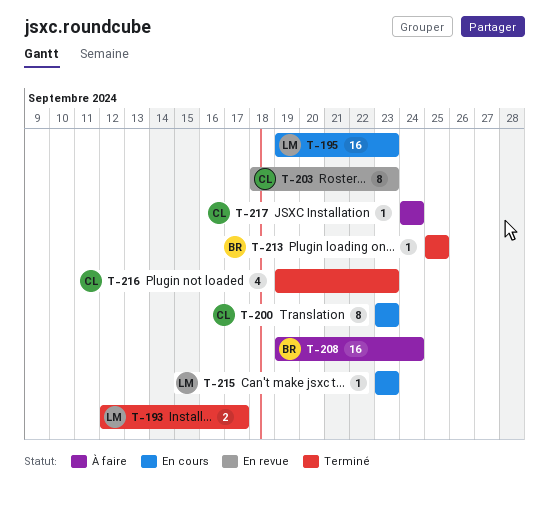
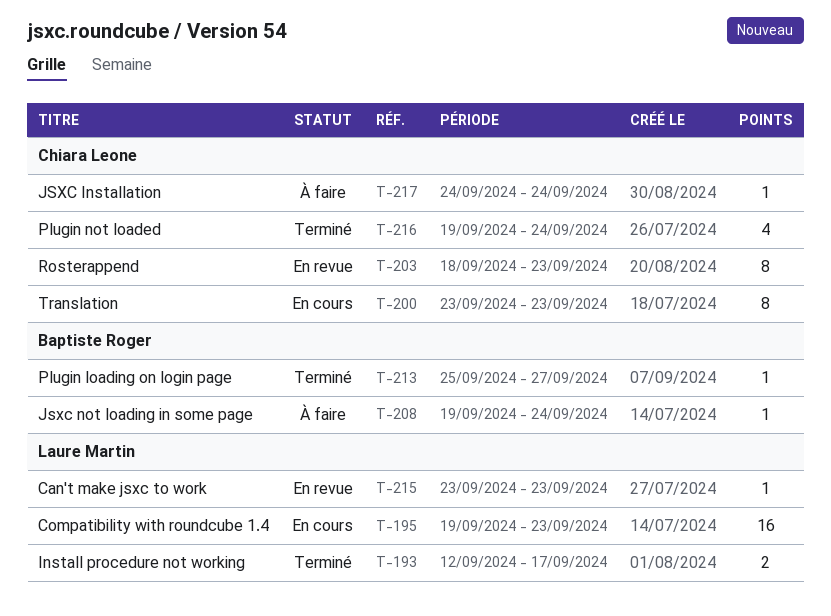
T-208, estimate: 16 -> 1
T-213, due: Sep 25 -> Sep 27
T-215, status: En cours -> En revue
T-216, due: Sep 23 -> Sep 24

